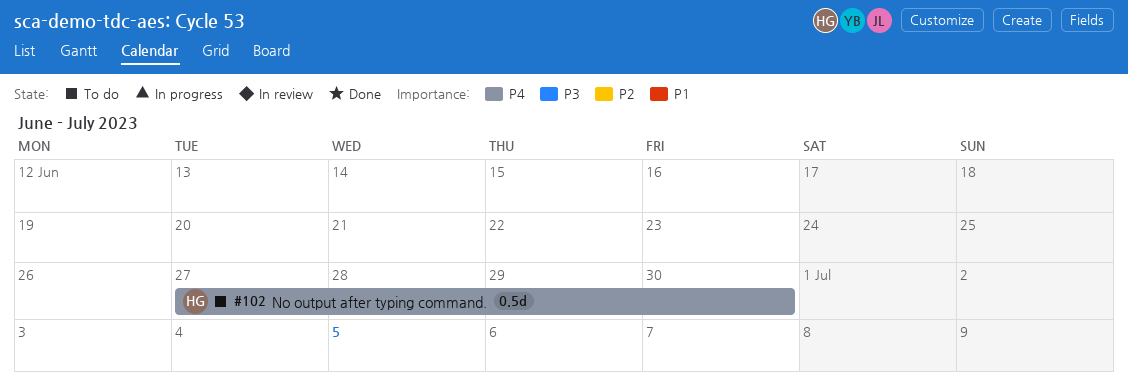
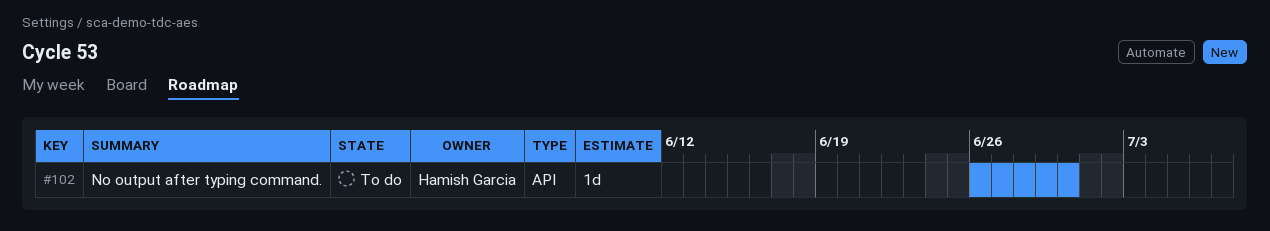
#102, estimate: 0.5d -> 1d
#102, start: Jun 27 -> Jun 26

